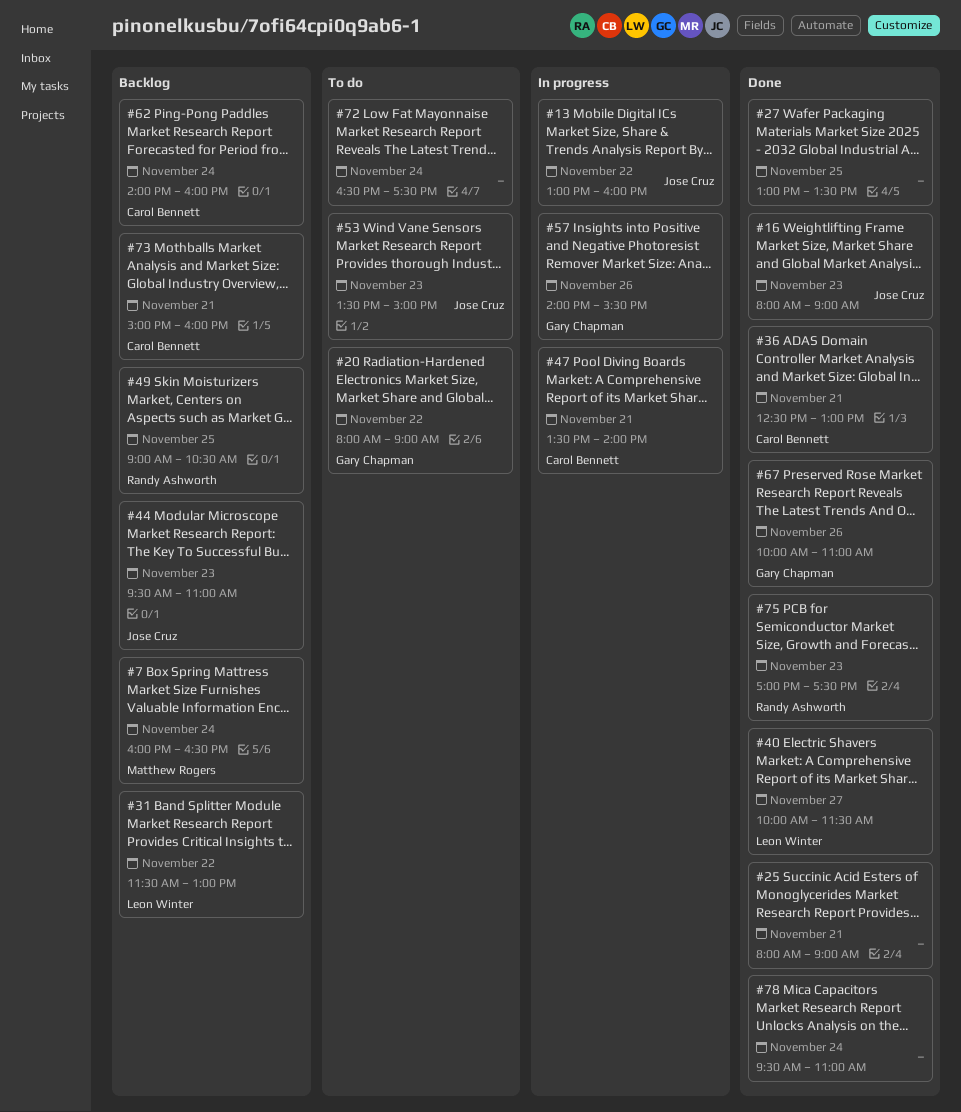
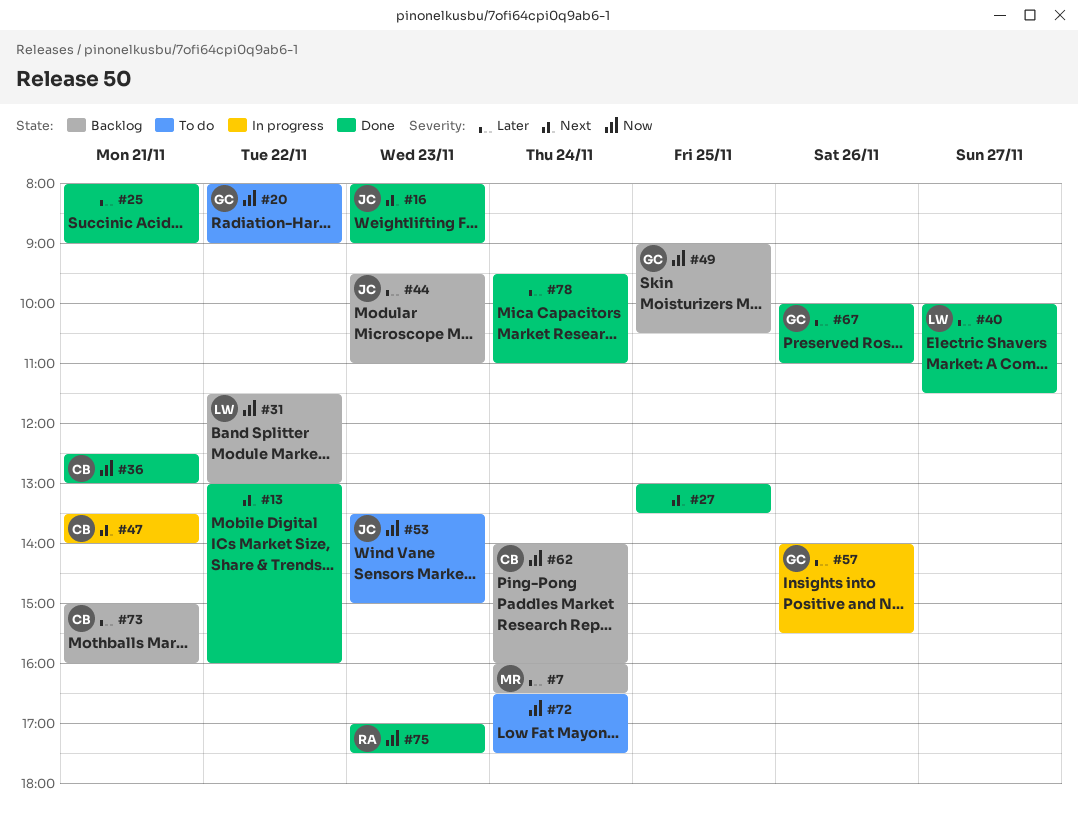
#13, status: In progress -> Done
#13, owner: Jose Cruz -> none
#49, owner: Randy Ashworth -> Gary Chapman

